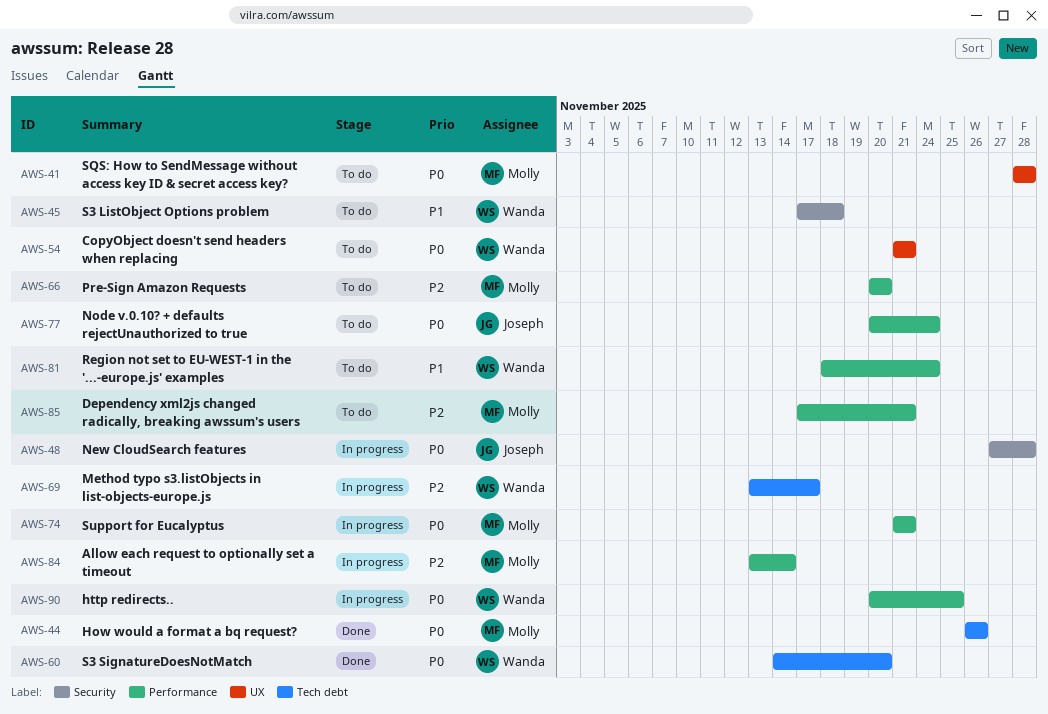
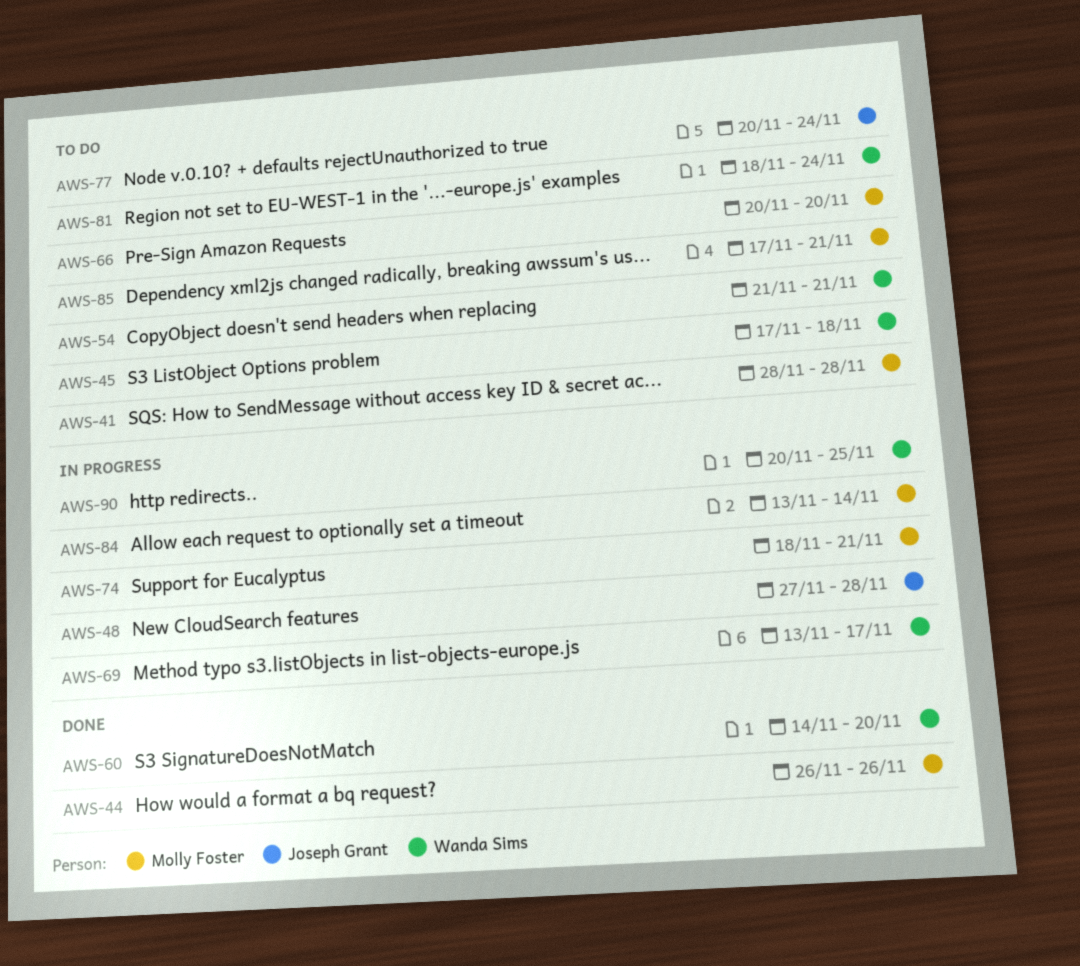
AWS-74, start: Nov 21 -> Nov 18

